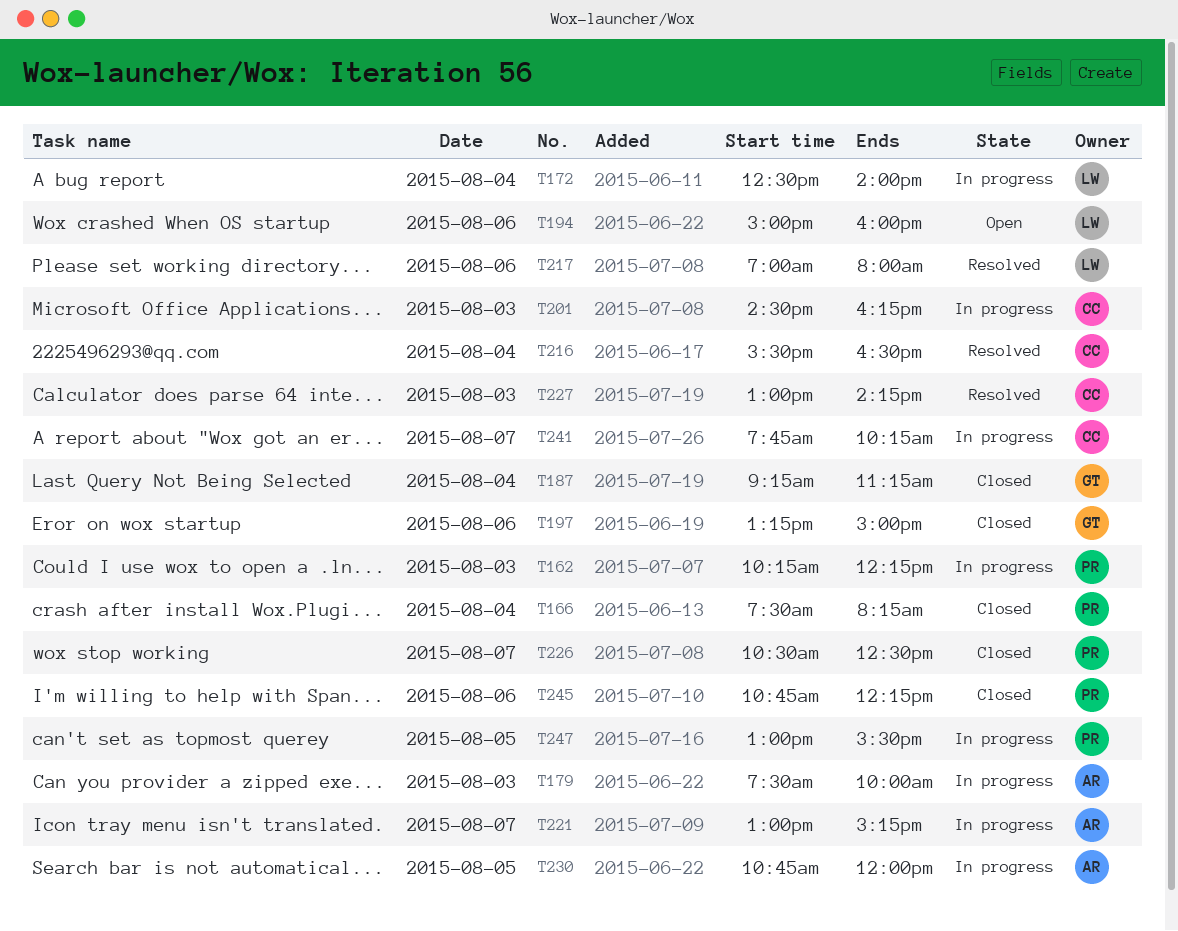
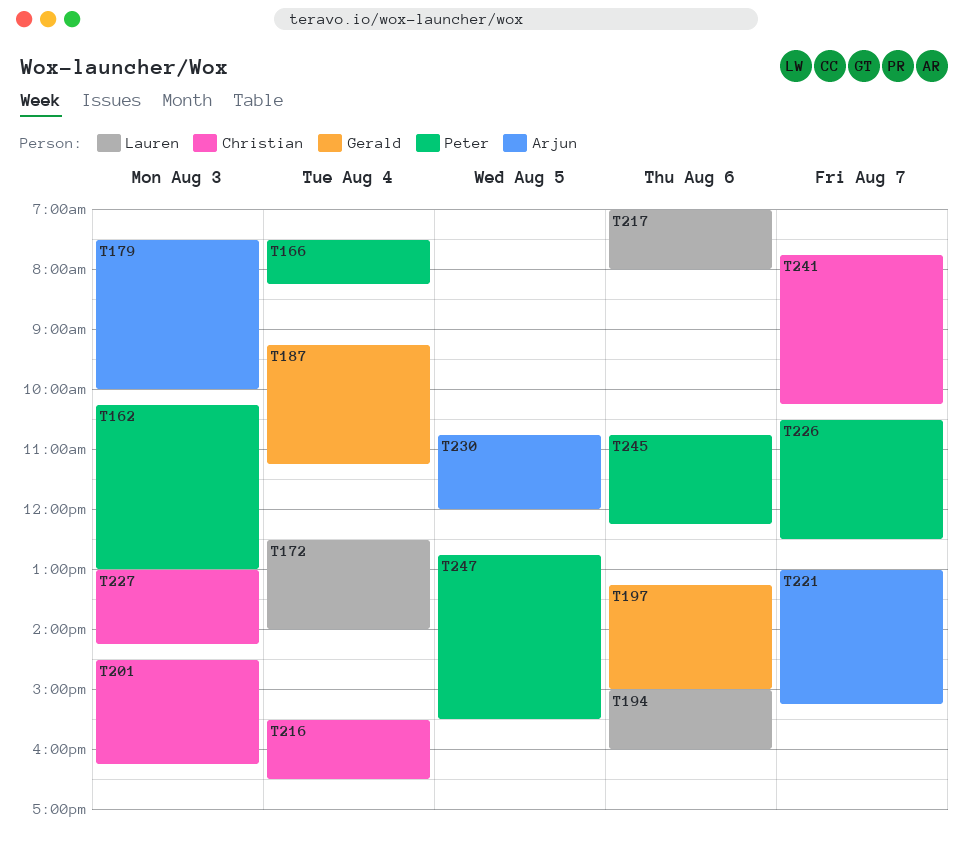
T162, ends: 12:15 -> 13:00
T247, begins: 13:00 -> 12:45

